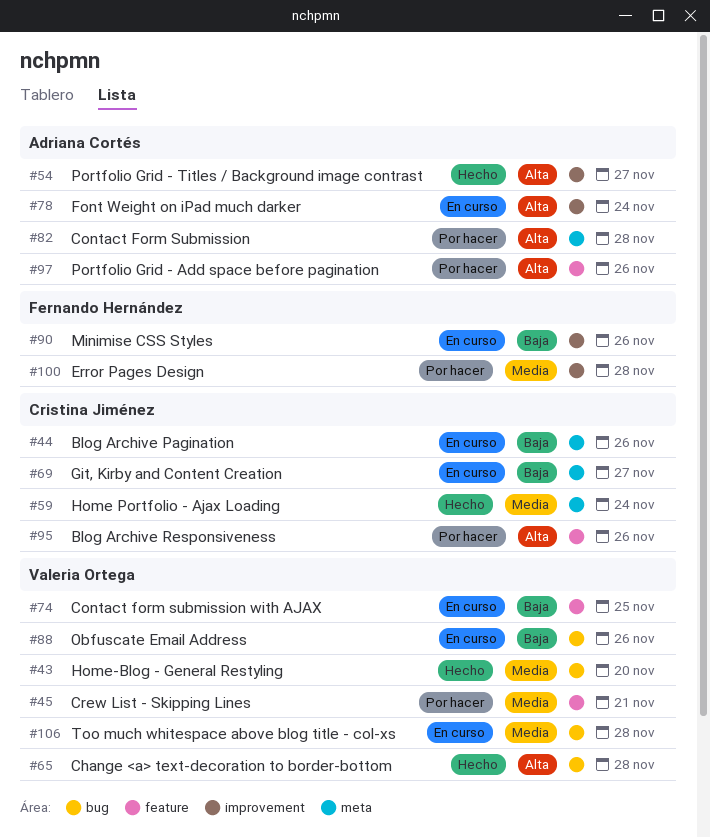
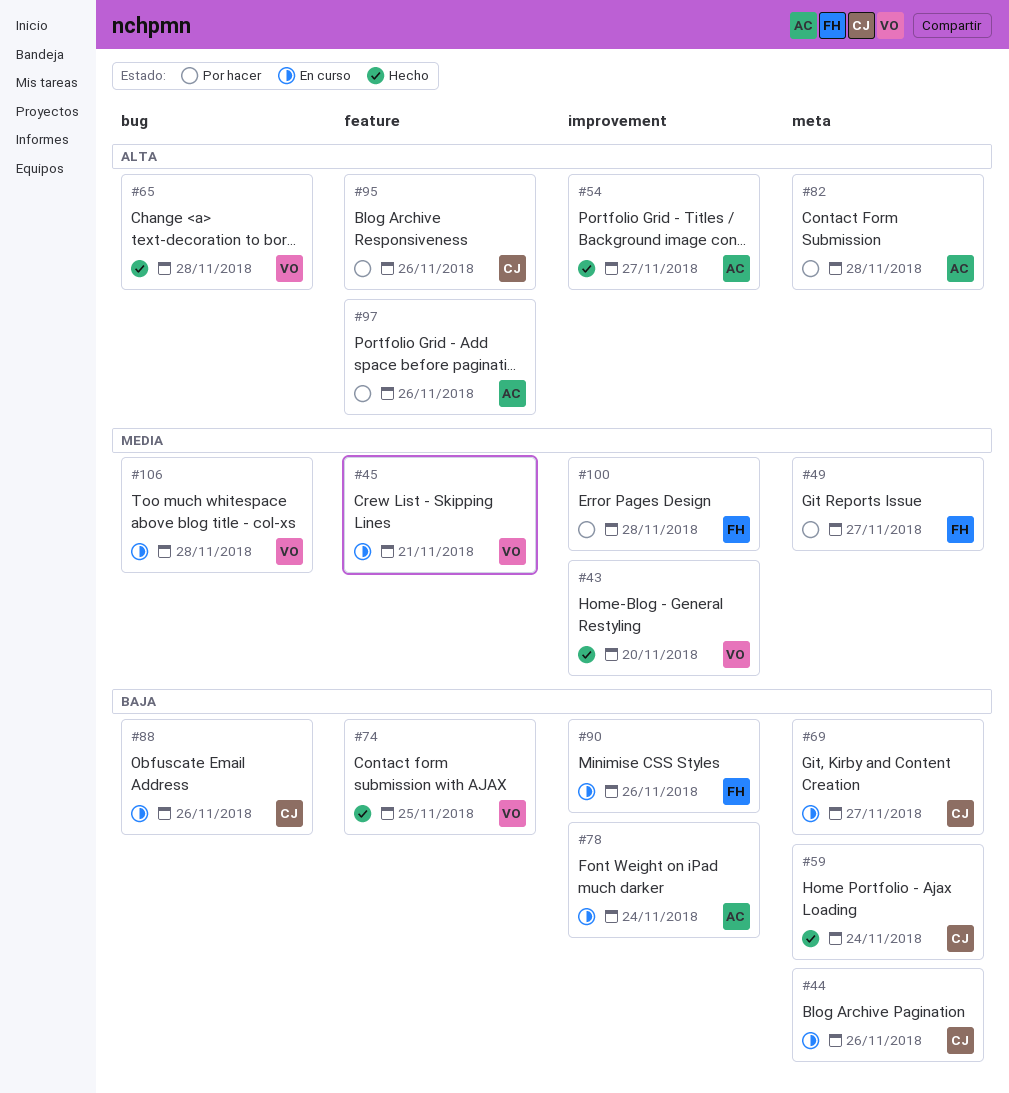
#43, label: bug -> improvement
#45, status: Por hacer -> En curso
#49: none -> present
#59, priority: Media -> Baja
#74, status: En curso -> Hecho
#78, priority: Alta -> Baja
#88, owner: Valeria Ortega -> Cristina Jiménez

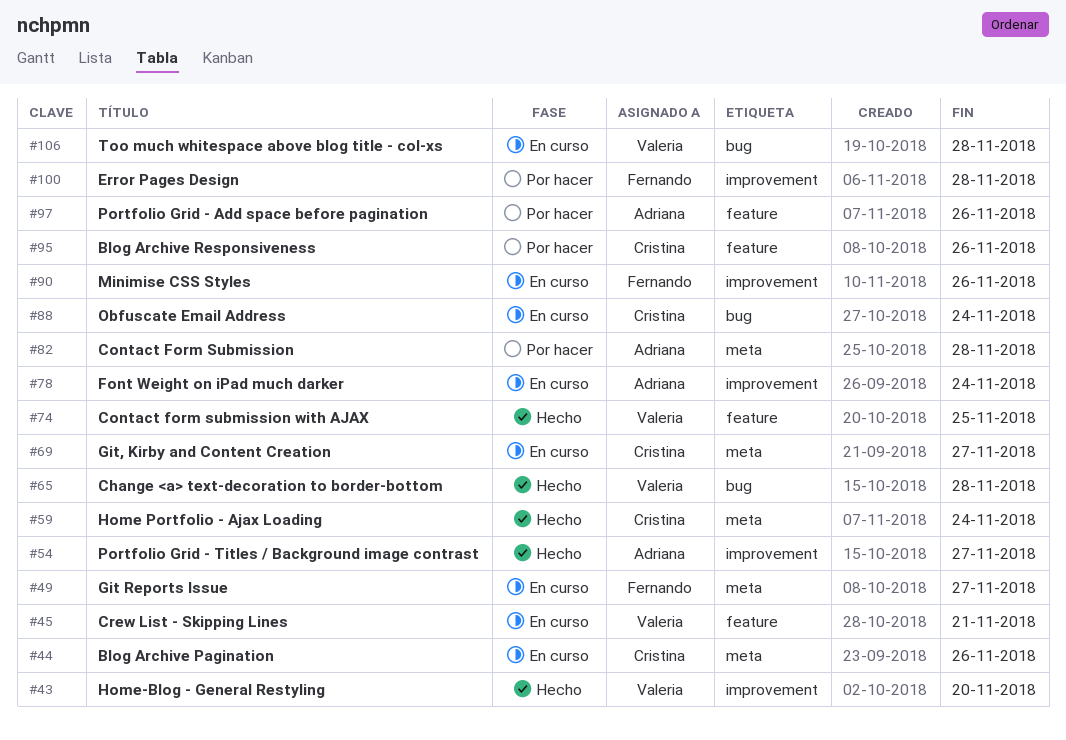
#49, status: Por hacer -> En curso
#88, due: Nov 26 -> Nov 24

